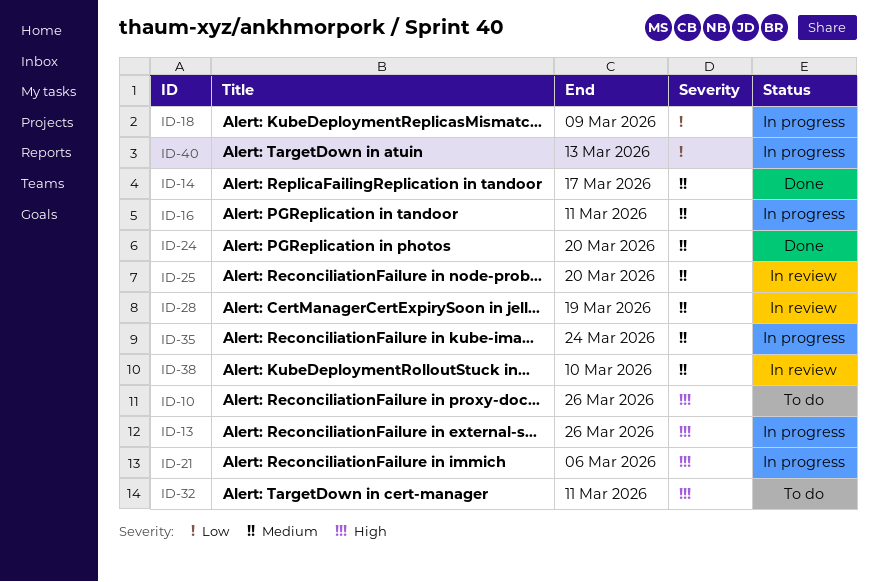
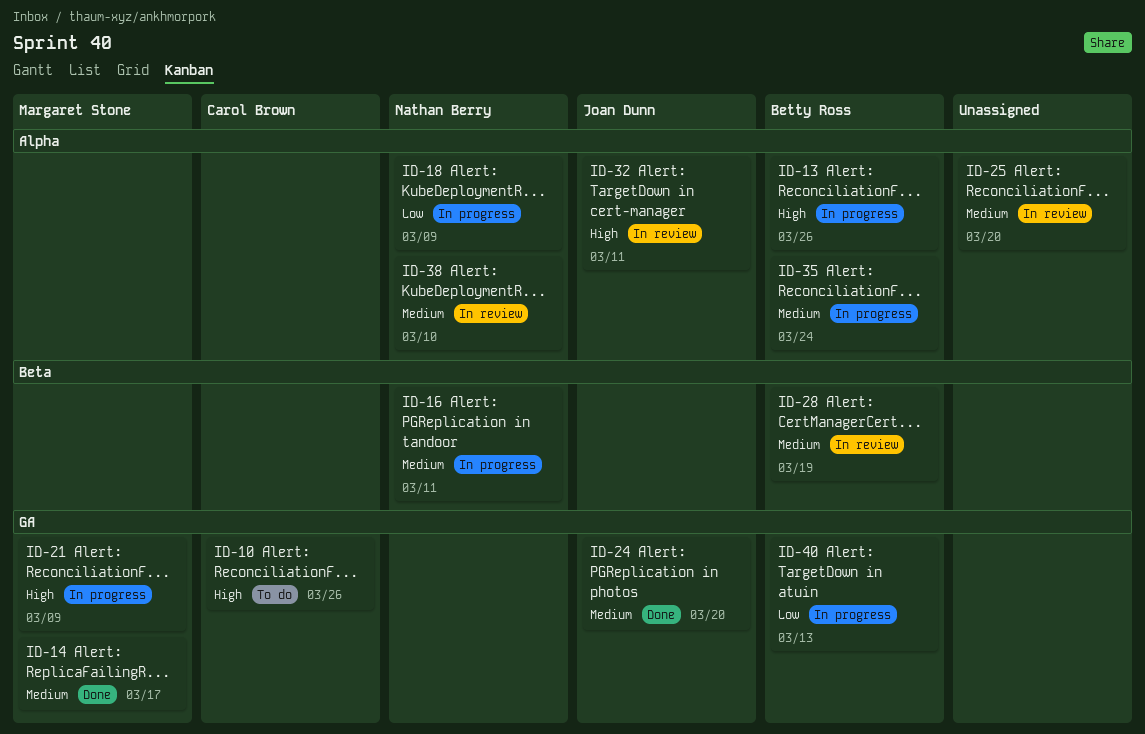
ID-21, due: Mar 6 -> Mar 9
ID-32, status: To do -> In review

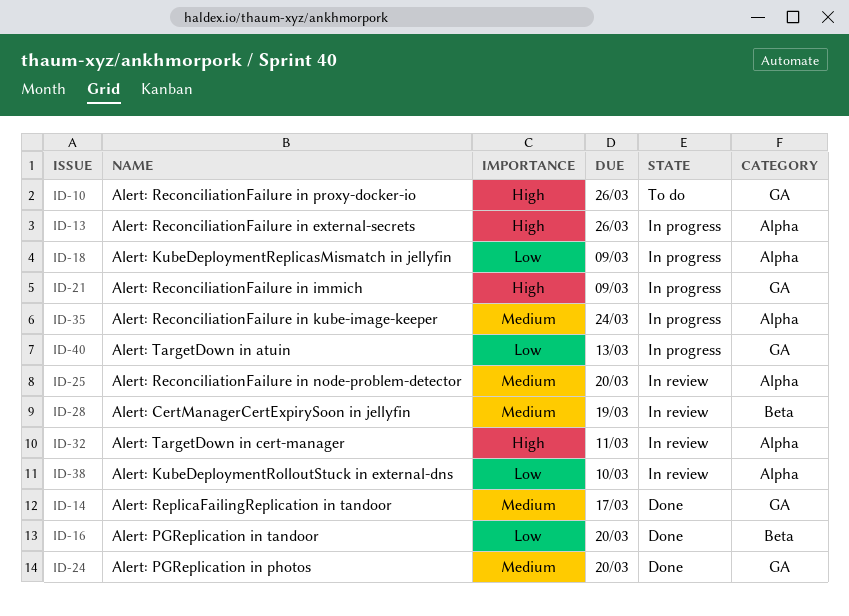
ID-16, status: In progress -> Done
ID-16, priority: Medium -> Low
ID-16, due: Mar 11 -> Mar 20
ID-38, priority: Medium -> Low

